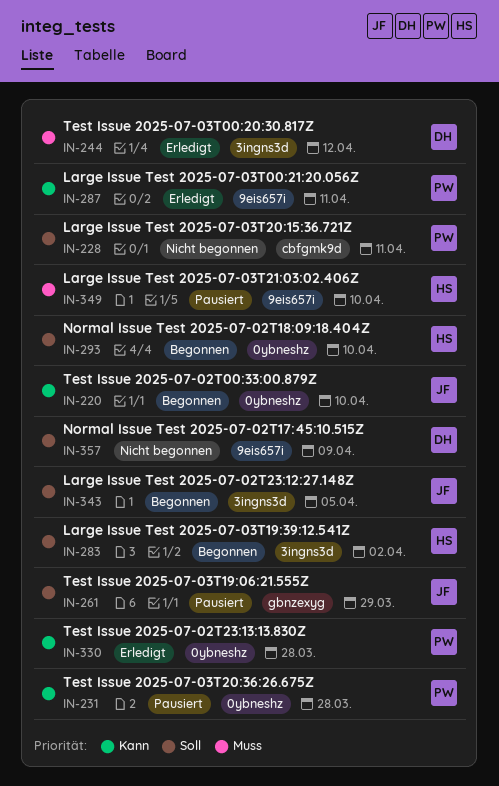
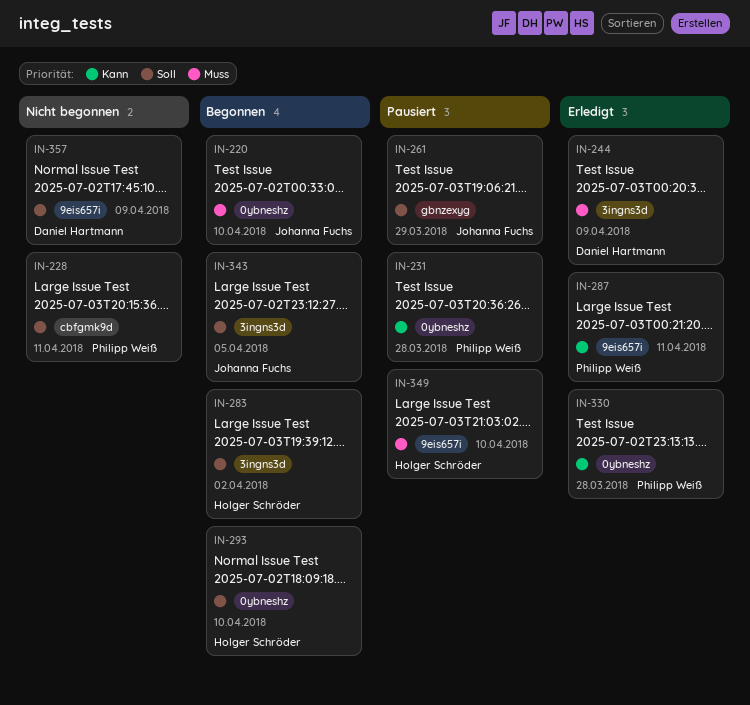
IN-220, priority: Kann -> Muss
IN-244, due: Apr 12 -> Apr 9

